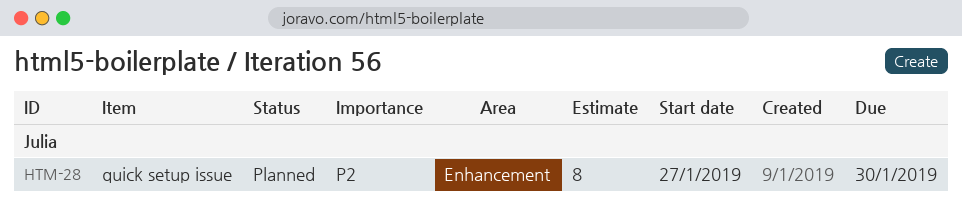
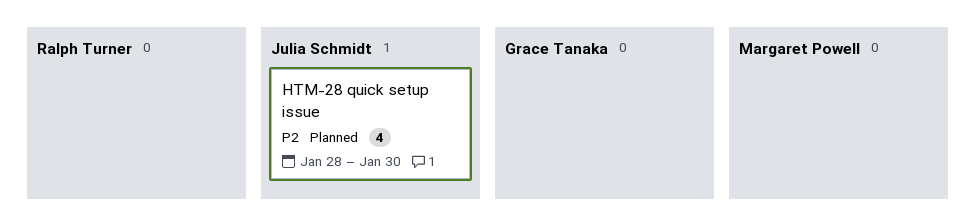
HTM-28, estimate: 8 -> 4
HTM-28, start: Jan 27 -> Jan 28

